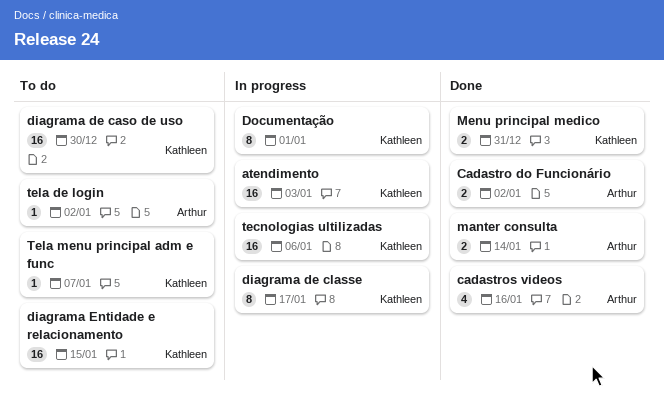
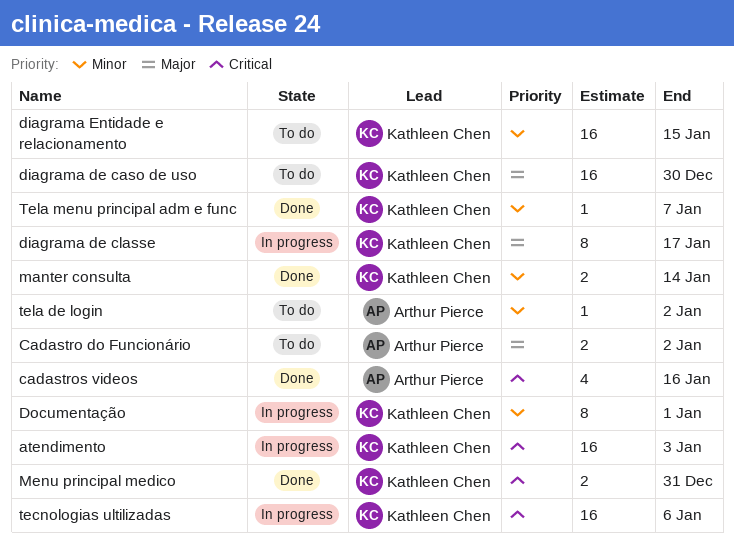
Cadastro do Funcionário, status: Done -> To do
manter consulta, owner: Arthur Pierce -> Kathleen Chen
Tela menu principal adm e func, status: To do -> Done

